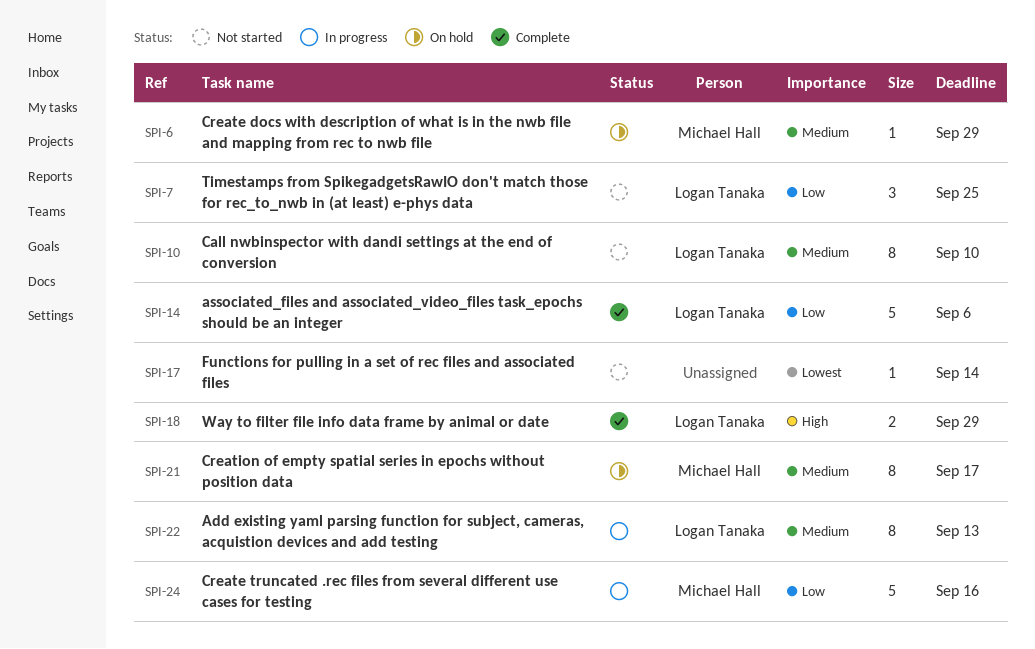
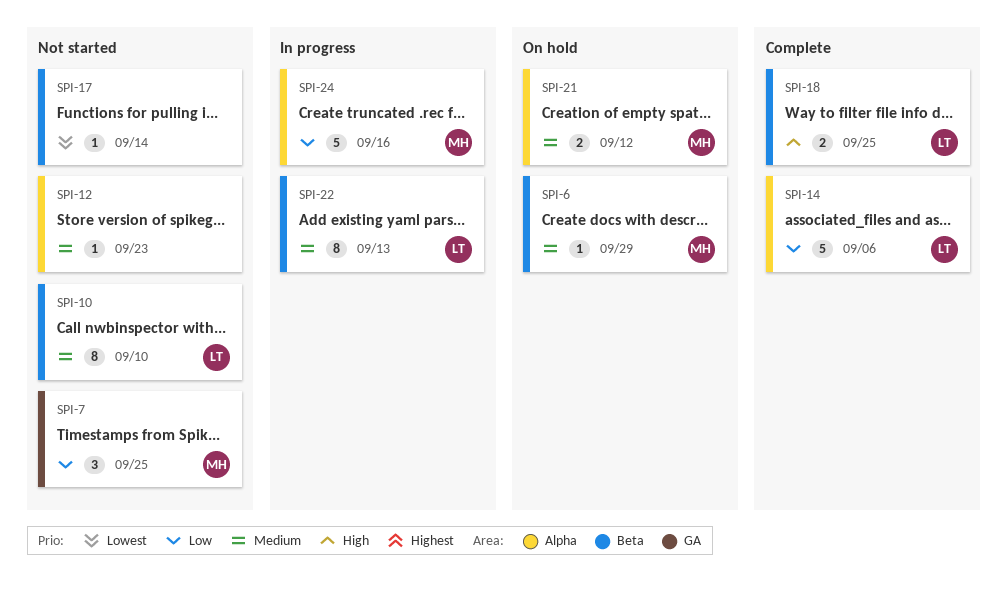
SPI-7, owner: Logan Tanaka -> Michael Hall
SPI-12: none -> present
SPI-18, due: Sep 29 -> Sep 25
SPI-21, estimate: 8 -> 2
SPI-21, due: Sep 17 -> Sep 12

